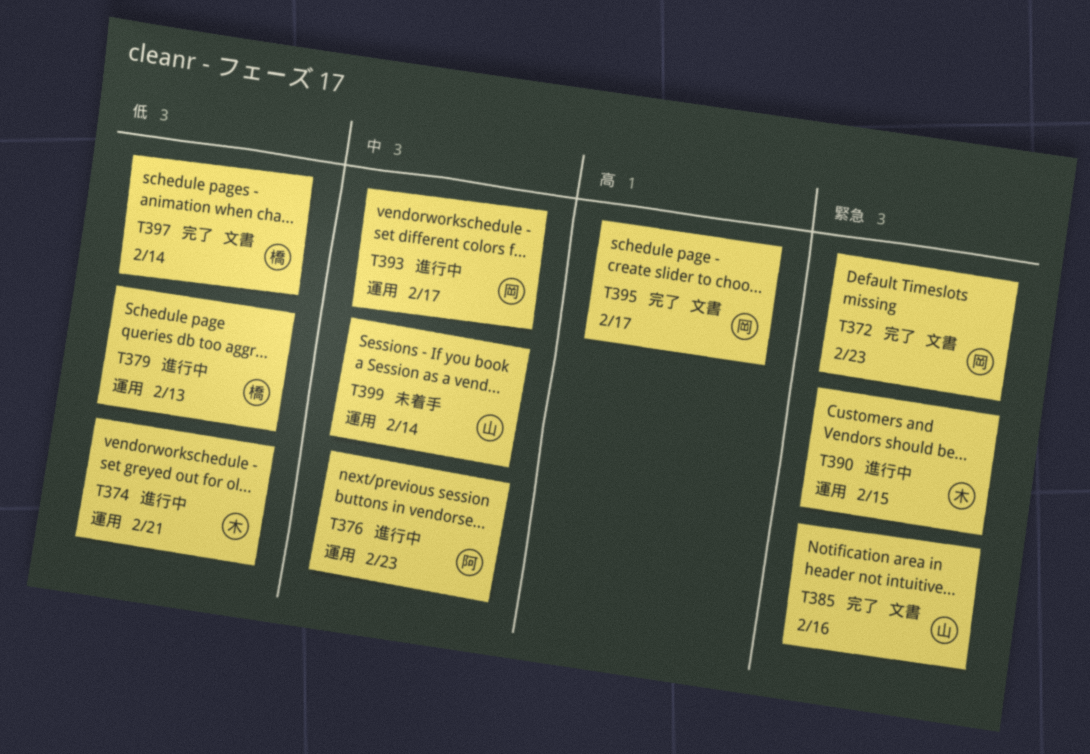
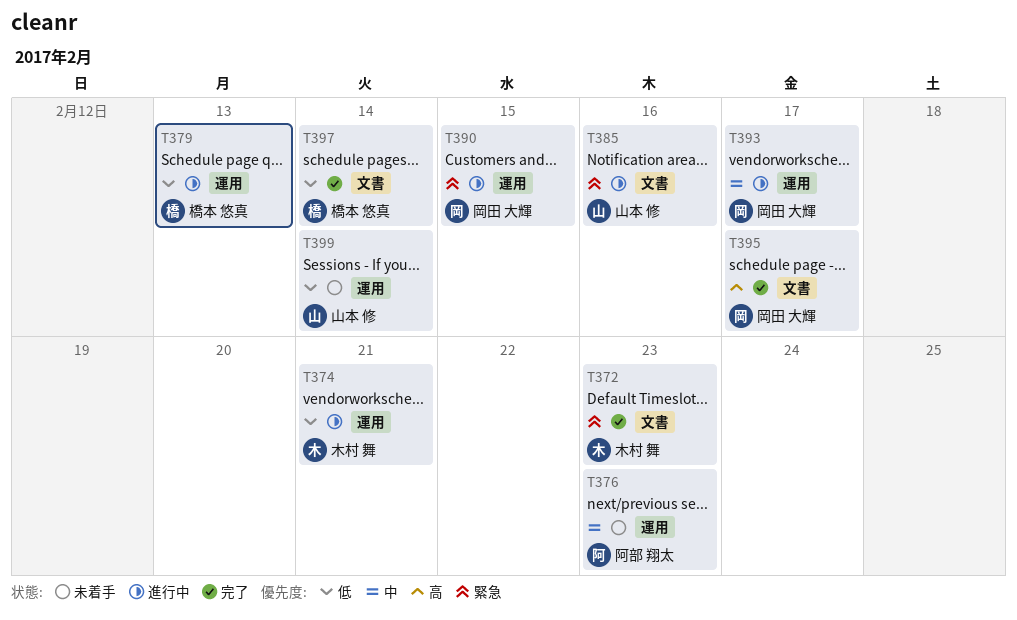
T372, owner: 岡田 大輝 -> 木村 舞
T376, status: 進行中 -> 未着手
T385, status: 完了 -> 進行中
T390, owner: 木村 舞 -> 岡田 大輝
T399, priority: 中 -> 低

